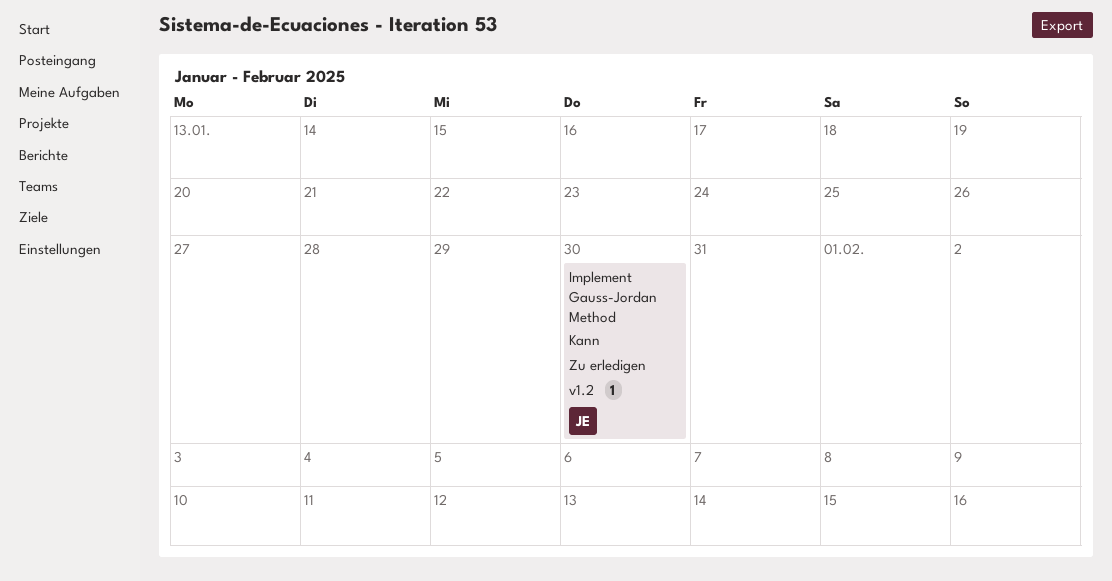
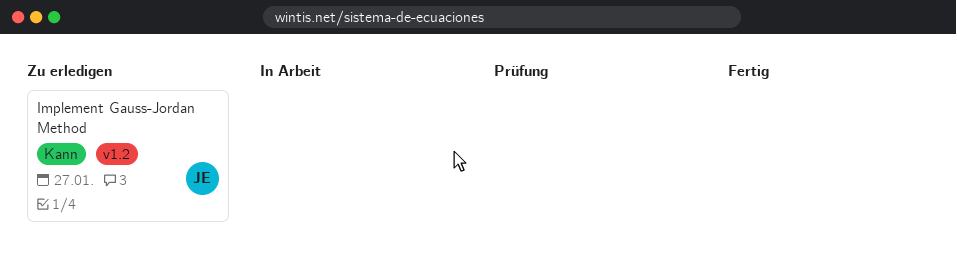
Implement Gauss-Jordan Method, due: Jan 30 -> Jan 27

